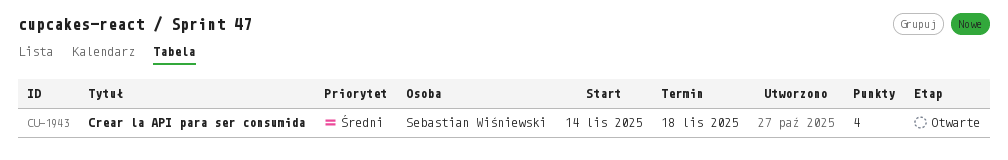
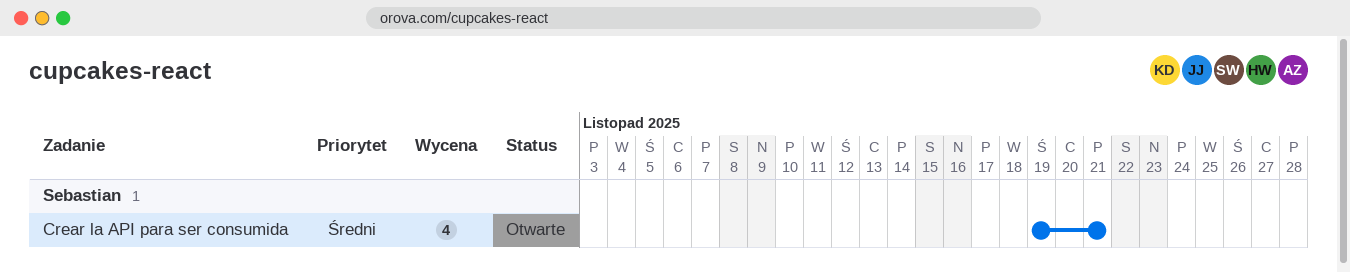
Crear la API para ser consumida, start: Nov 14 -> Nov 19
Crear la API para ser consumida, due: Nov 18 -> Nov 21

